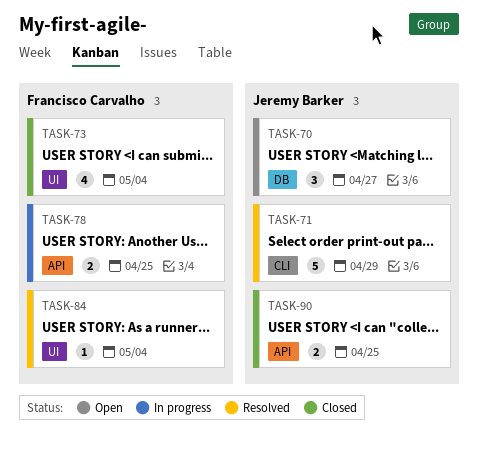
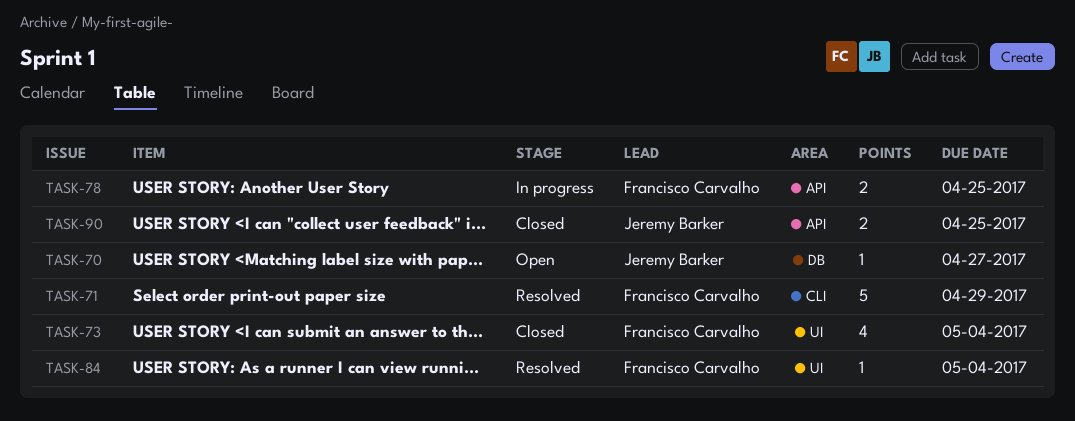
TASK-70, estimate: 3 -> 1
TASK-71, owner: Jeremy Barker -> Francisco Carvalho

